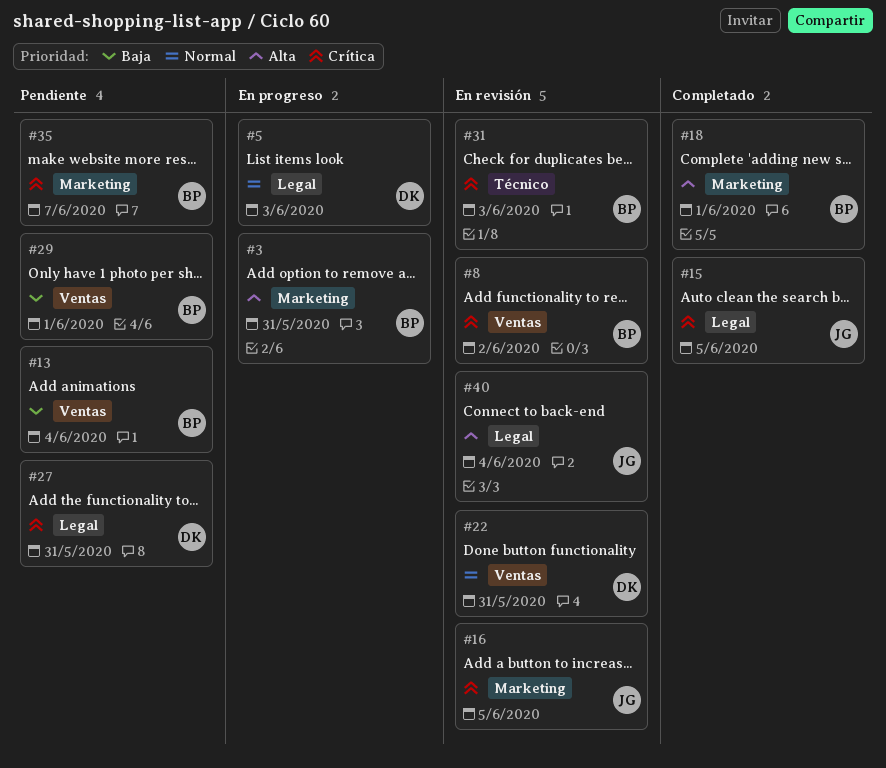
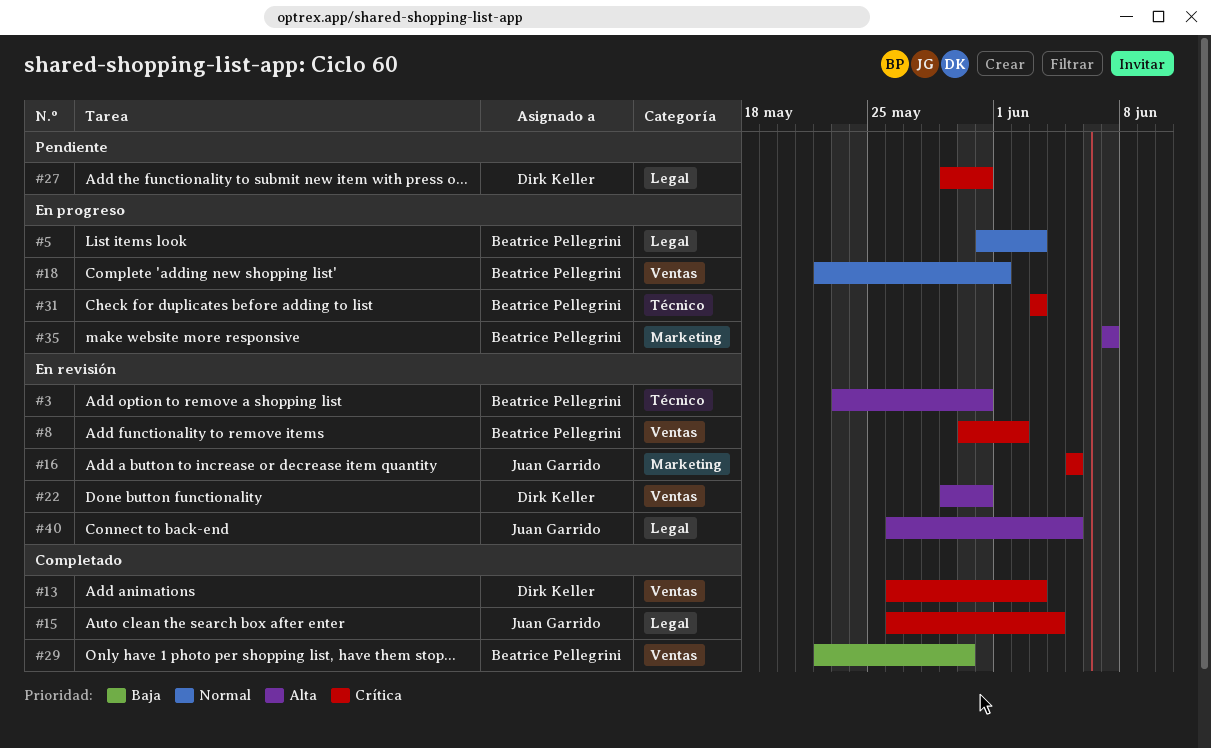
#3, status: En progreso -> En revisión
#3, label: Marketing -> Técnico
#5, owner: Dirk Keller -> Beatrice Pellegrini
#13, status: Pendiente -> Completado
#13, owner: Beatrice Pellegrini -> Dirk Keller
#13, priority: Baja -> Crítica
#13, due: Jun 4 -> Jun 3
#15, due: Jun 5 -> Jun 4
#18, status: Completado -> En progreso
#18, priority: Alta -> Normal
#18, label: Marketing -> Ventas
#22, priority: Normal -> Alta
#29, status: Pendiente -> Completado
#29, due: Jun 1 -> May 30
#31, status: En revisión -> En progreso
#35, status: Pendiente -> En progreso
#35, priority: Crítica -> Alta
#40, due: Jun 4 -> Jun 5

